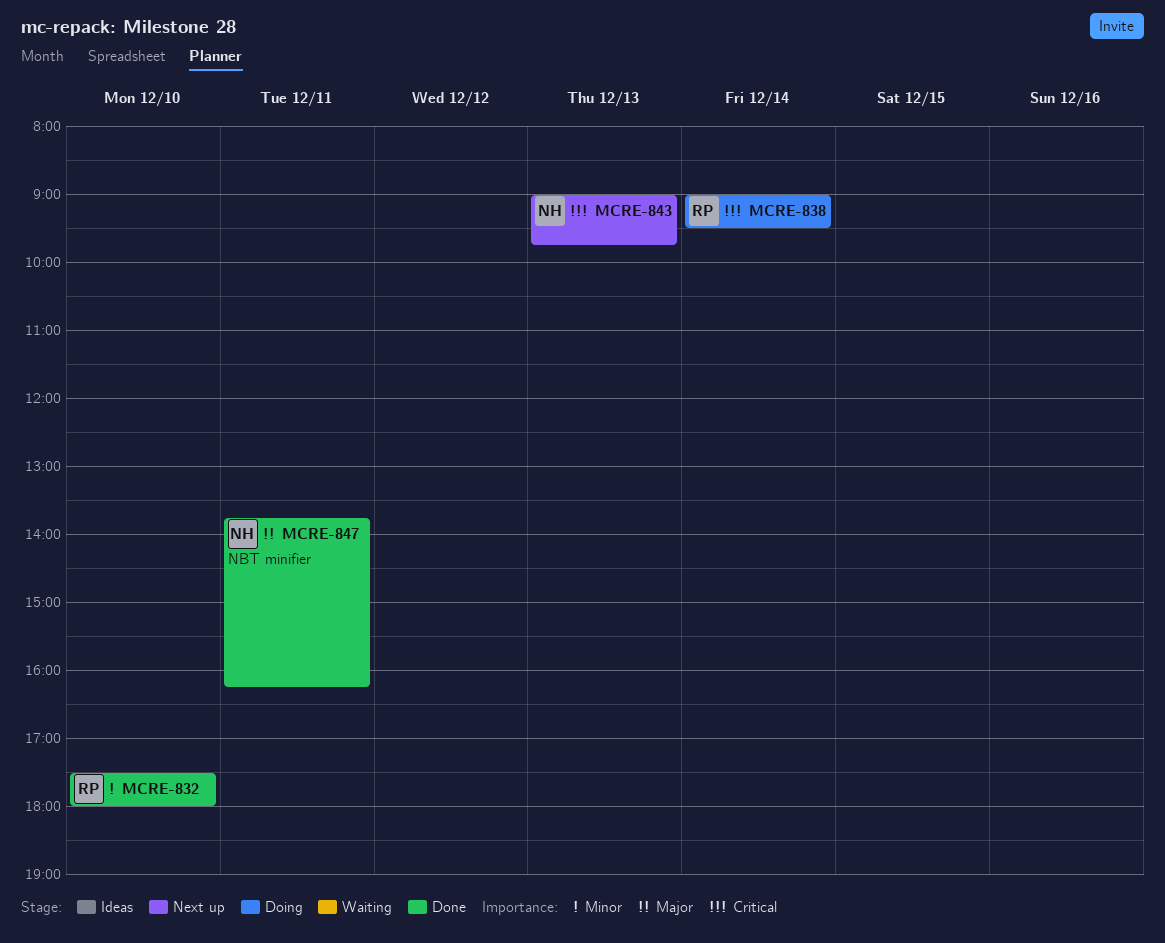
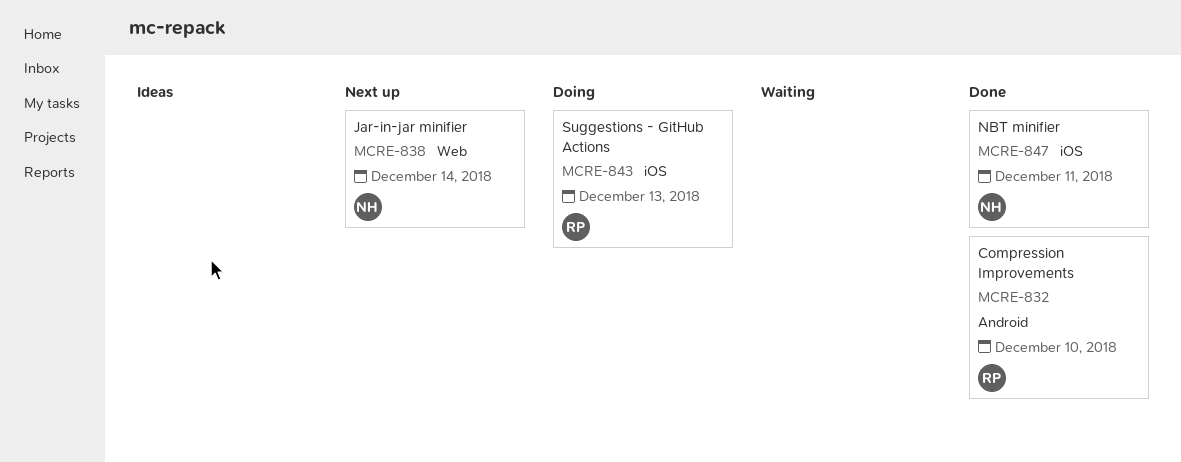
MCRE-838, status: Doing -> Next up
MCRE-838, owner: RP -> NH
MCRE-843, status: Next up -> Doing
MCRE-843, owner: NH -> RP

